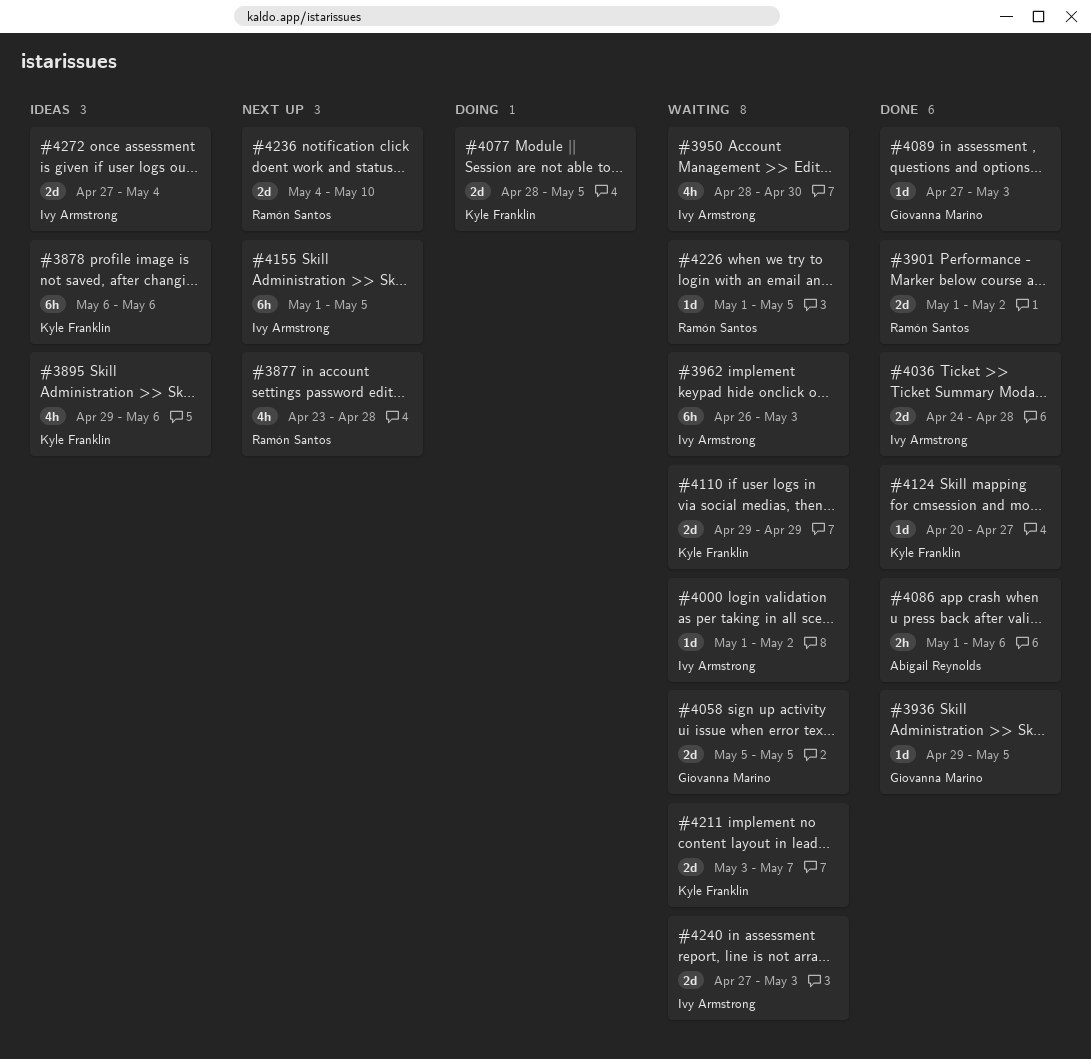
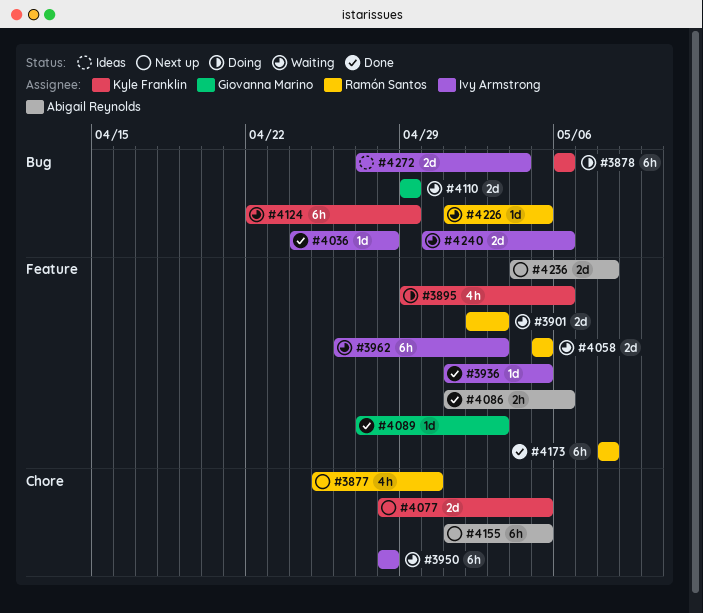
#3877, start: Apr 23 -> Apr 25
#3877, due: Apr 28 -> Apr 30
#3878, status: Ideas -> Doing
#3895, status: Ideas -> Doing
#3901, status: Done -> Waiting
#3901, start: May 1 -> May 2
#3901, due: May 2 -> May 3
#3936, owner: Giovanna Marino -> Ivy Armstrong
#3936, start: Apr 29 -> May 1
#3950, estimate: 4h -> 6h
#3950, due: Apr 30 -> Apr 28
#4000: present -> none
#4036, estimate: 2d -> 1d
#4058, owner: Giovanna Marino -> Ramón Santos
#4077, status: Doing -> Next up
#4110, owner: Kyle Franklin -> Giovanna Marino
#4124, status: Done -> Waiting
#4124, estimate: 1d -> 6h
#4124, start: Apr 20 -> Apr 22
#4124, due: Apr 27 -> Apr 29
#4155, owner: Ivy Armstrong -> Abigail Reynolds
#4173: none -> present
#4211: present -> none
#4236, owner: Ramón Santos -> Abigail Reynolds
#4236, due: May 10 -> May 8
#4240, start: Apr 27 -> Apr 30
#4240, due: May 3 -> May 6

